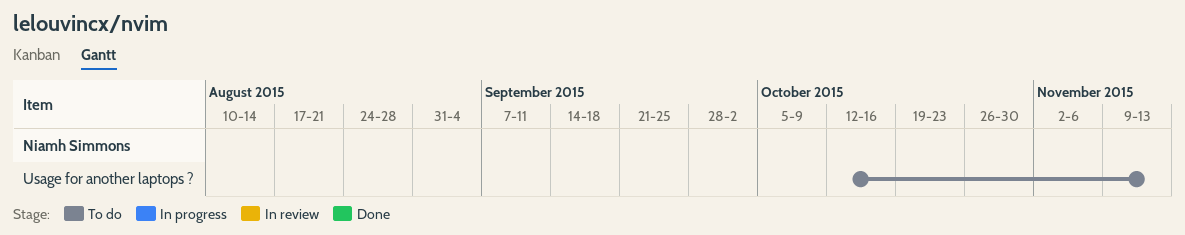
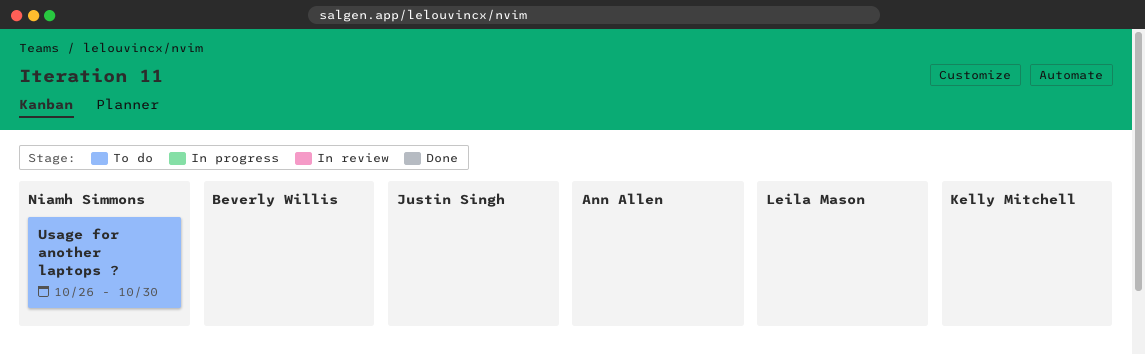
Usage for another laptops ?, start: Oct 12 -> Oct 26
Usage for another laptops ?, due: Nov 13 -> Oct 30

